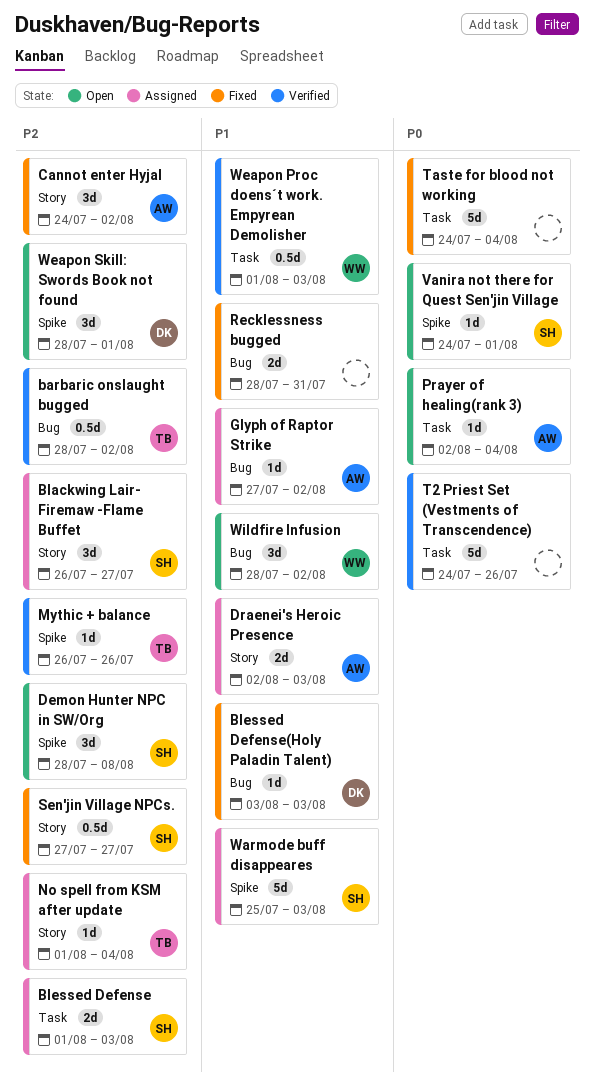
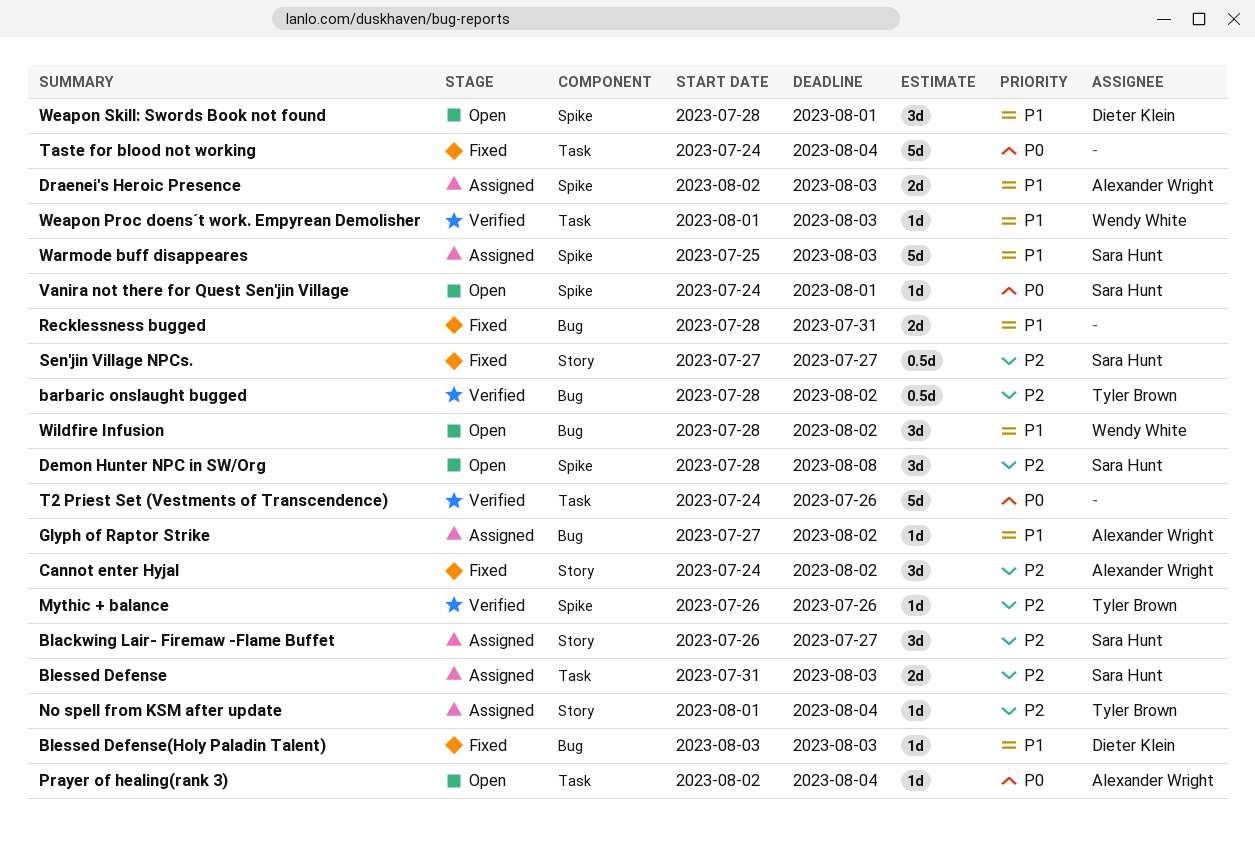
Blessed Defense, start: Aug 1 -> Jul 31
Draenei's Heroic Presence, label: Story -> Spike
Weapon Proc doens´t work. Empyrean Demolisher, estimate: 0.5d -> 1d
Weapon Skill: Swords Book not found, priority: P2 -> P1

